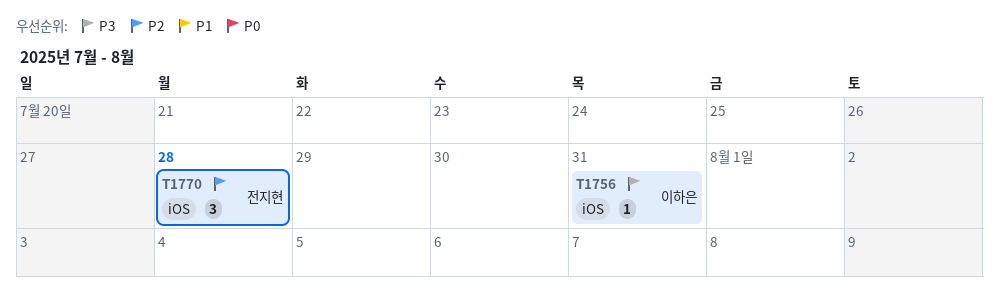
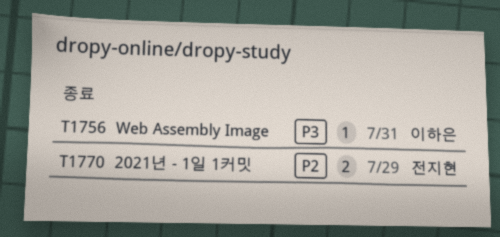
T1770, estimate: 3 -> 2
T1770, due: Jul 28 -> Jul 29

